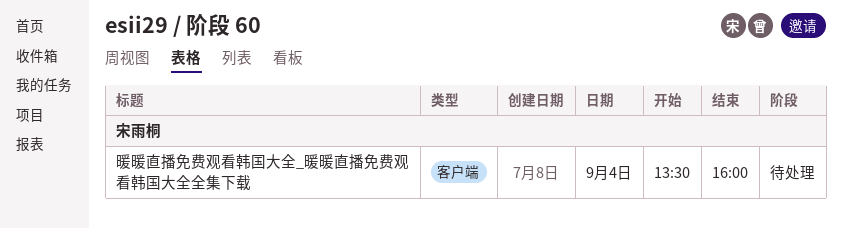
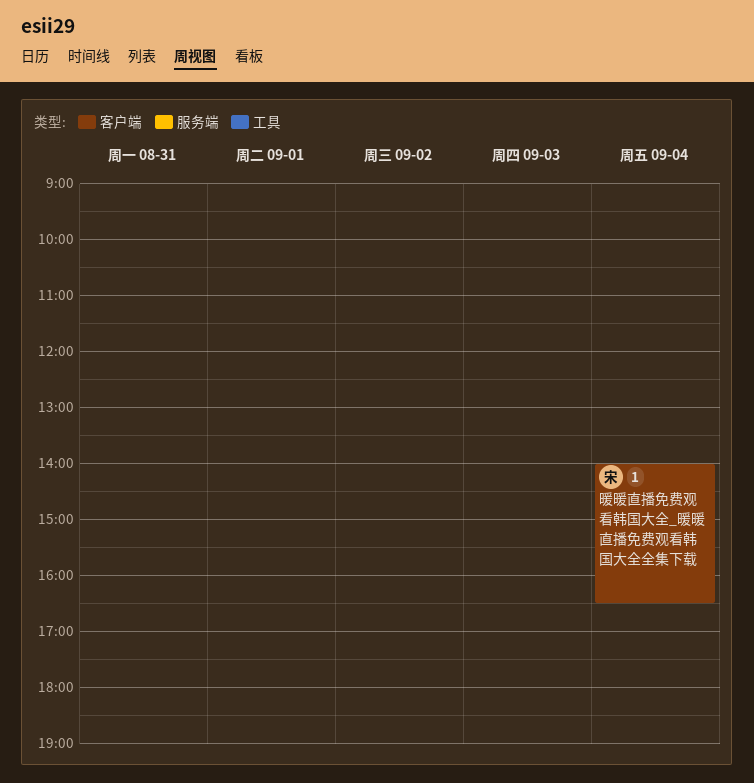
暖暖直播免费观看韩国大全_暖暖直播免费观看韩国大全全集下载, begins: 13:30 -> 14:00
暖暖直播免费观看韩国大全_暖暖直播免费观看韩国大全全集下载, ends: 16:00 -> 16:30

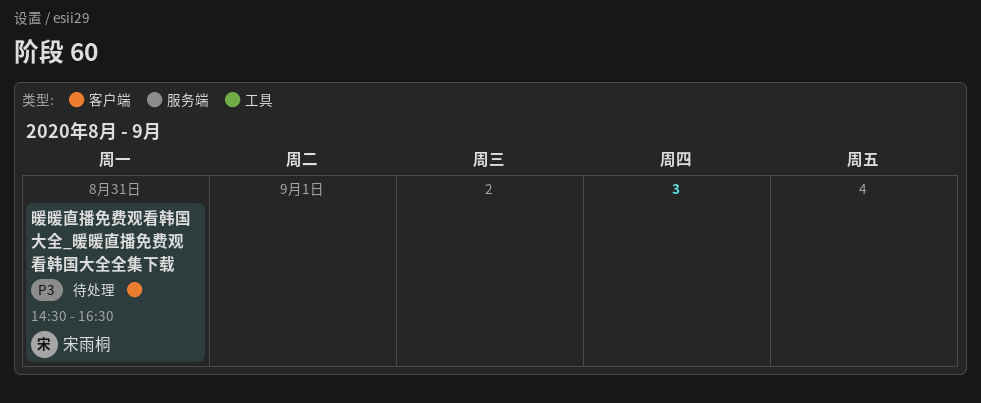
暖暖直播免费观看韩国大全_暖暖直播免费观看韩国大全全集下载, day: Sep 4 -> Aug 31
暖暖直播免费观看韩国大全_暖暖直播免费观看韩国大全全集下载, begins: 14:00 -> 14:30

